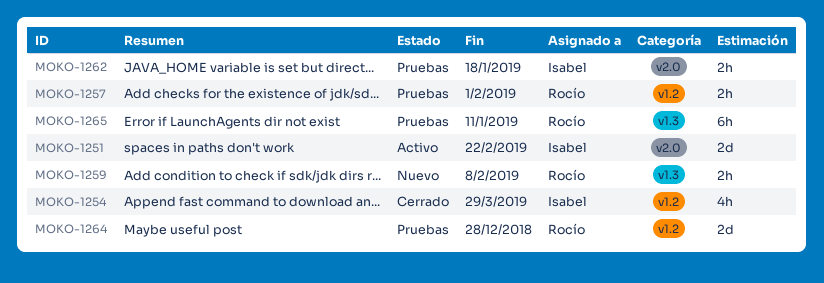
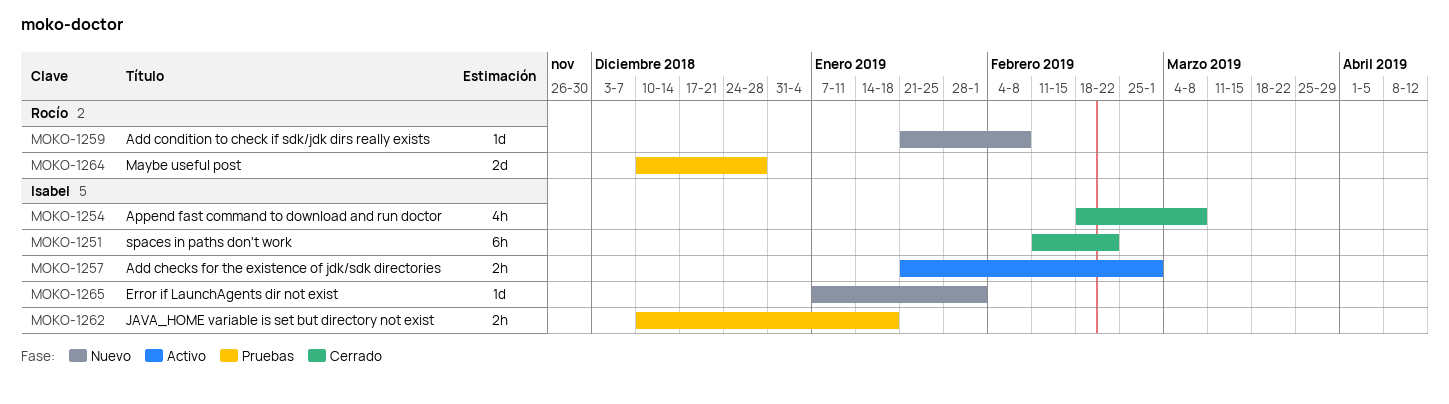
MOKO-1251, status: Activo -> Cerrado
MOKO-1251, estimate: 2d -> 6h
MOKO-1254, due: Mar 29 -> Mar 8
MOKO-1257, status: Pruebas -> Activo
MOKO-1257, owner: Rocío -> Isabel
MOKO-1257, due: Feb 1 -> Mar 1
MOKO-1259, estimate: 2h -> 1d
MOKO-1265, status: Pruebas -> Nuevo
MOKO-1265, owner: Rocío -> Isabel
MOKO-1265, estimate: 6h -> 1d
MOKO-1265, due: Jan 11 -> Feb 1

